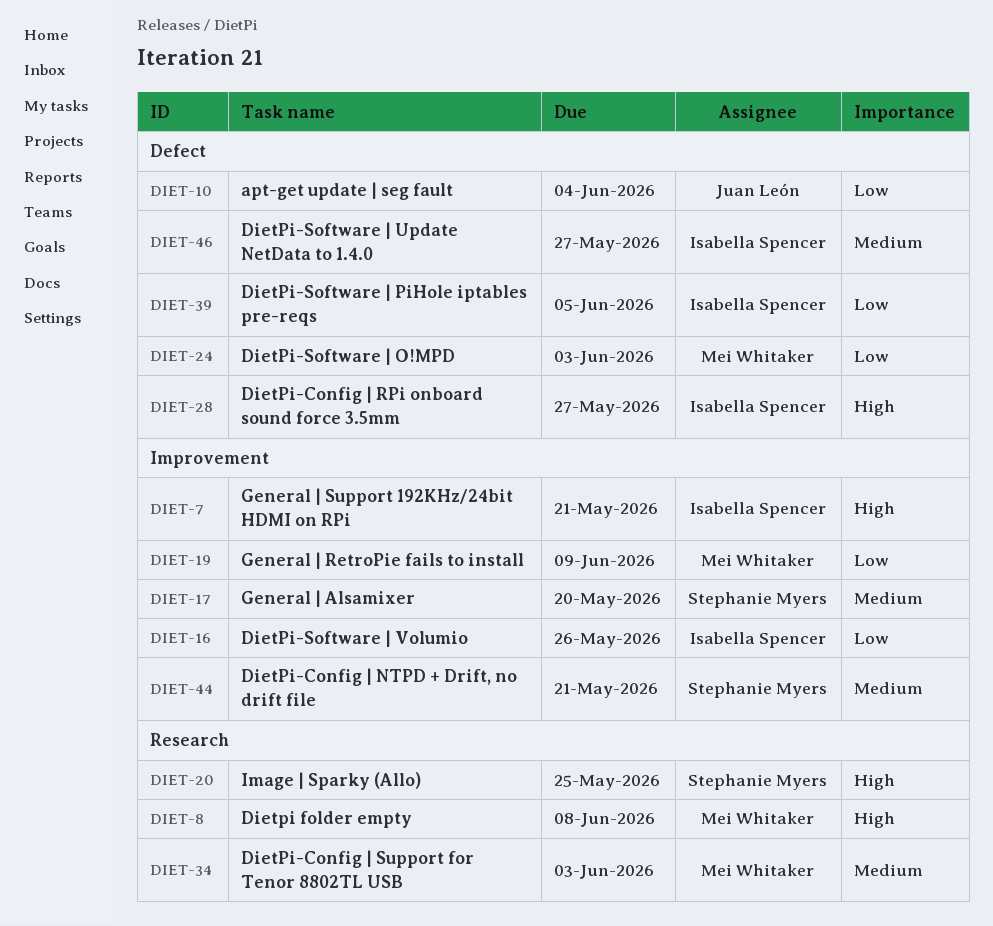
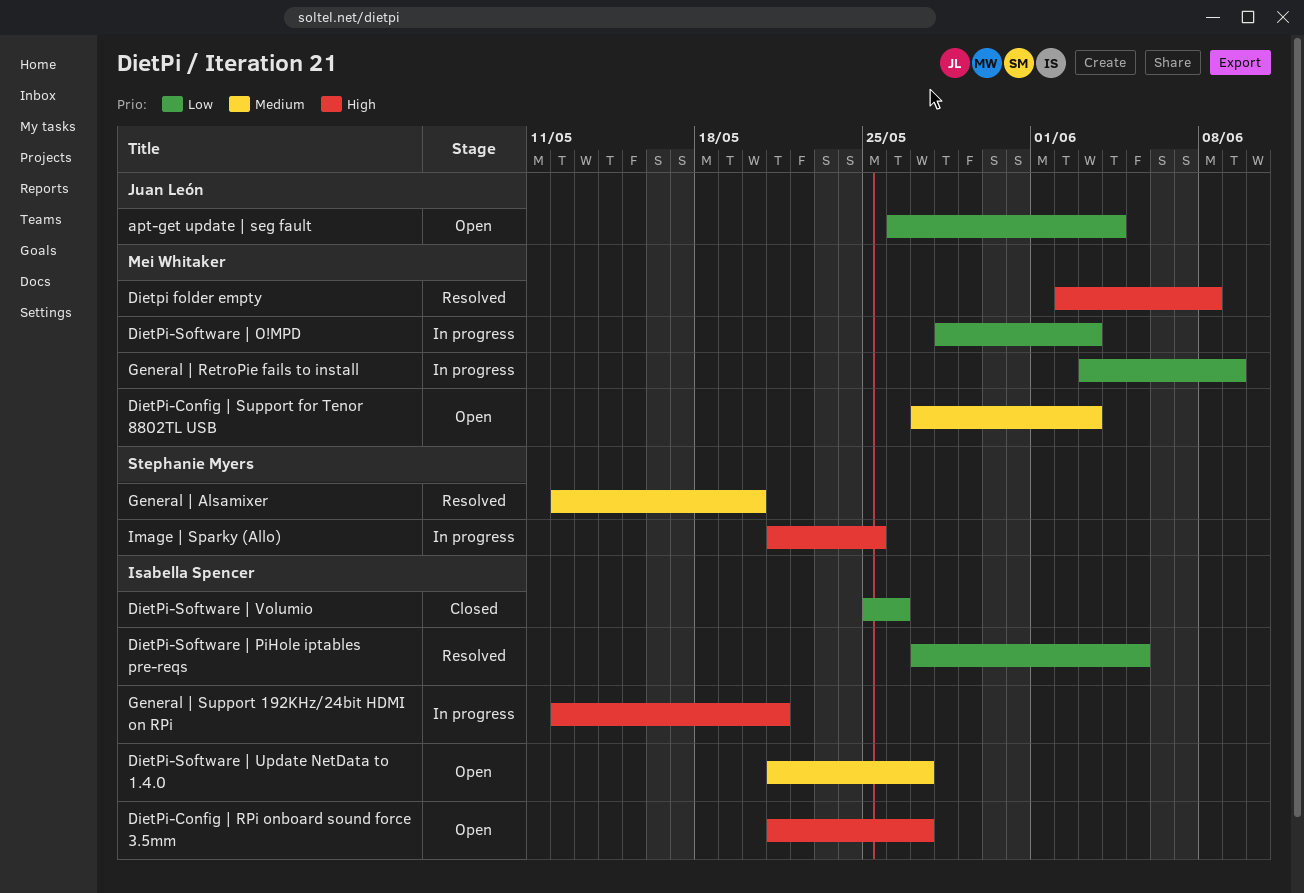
DietPi-Config | NTPD + Drift, no drift file: present -> none

